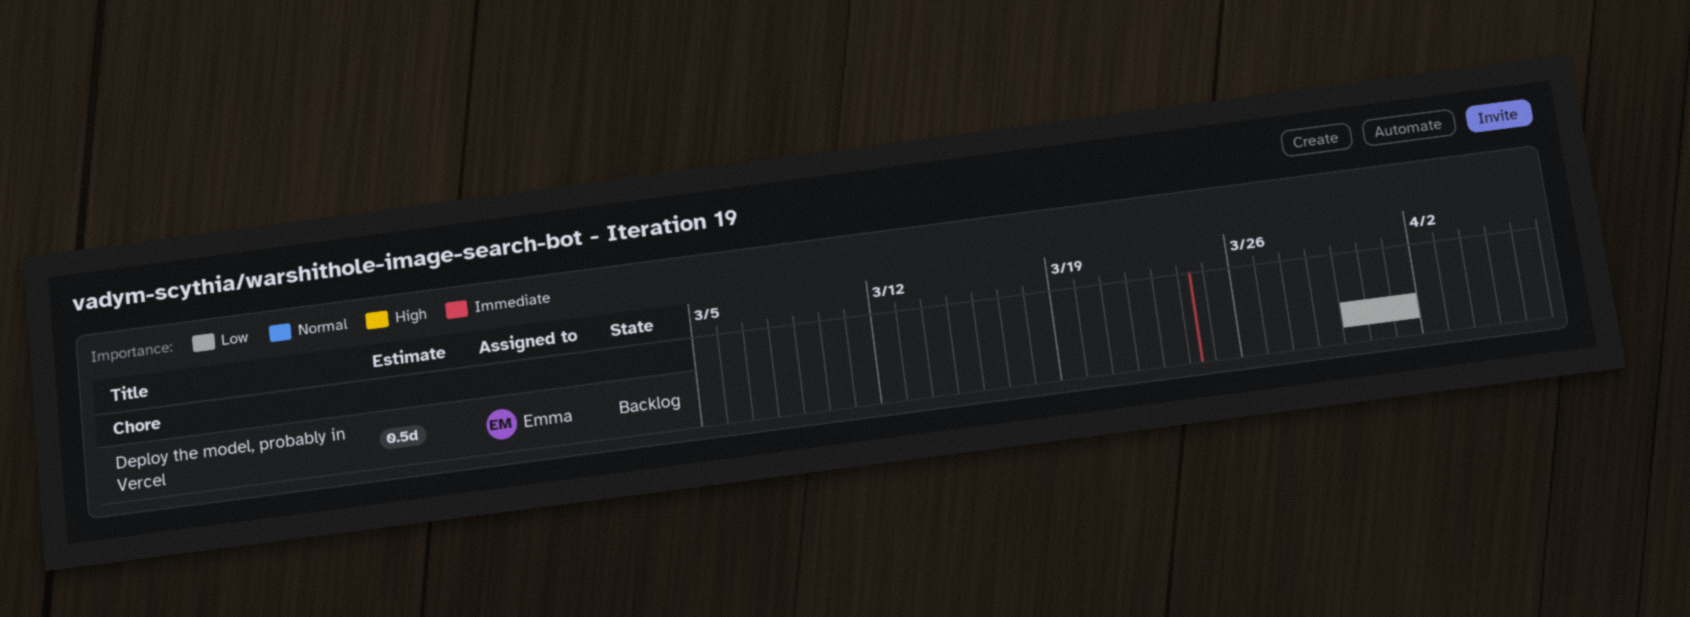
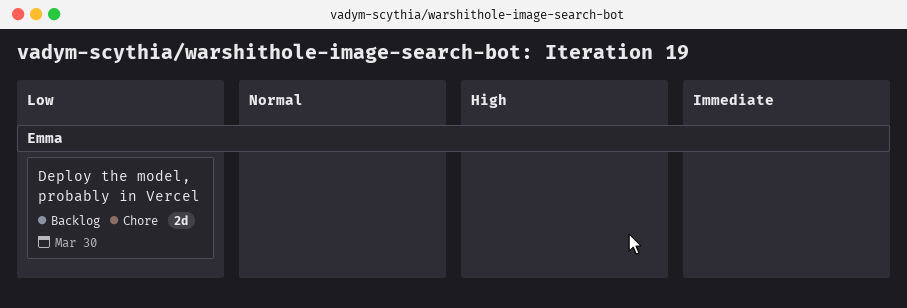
Deploy the model, probably in Vercel, estimate: 0.5d -> 2d
Deploy the model, probably in Vercel, due: Apr 1 -> Mar 30

